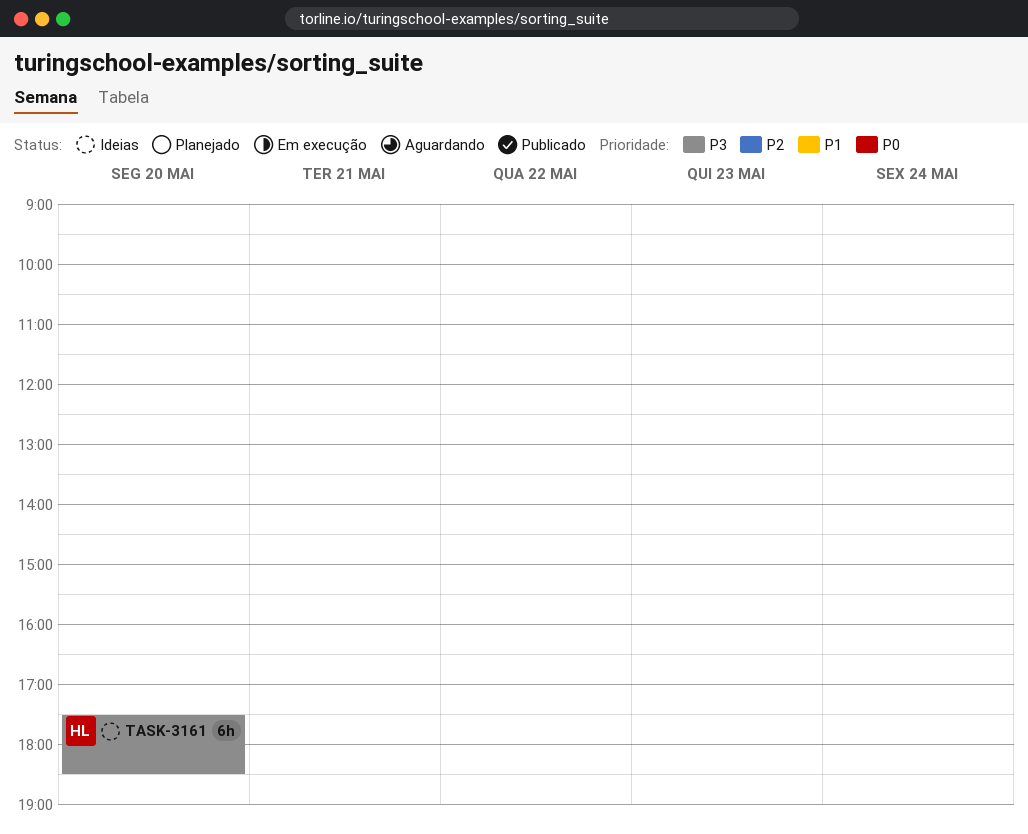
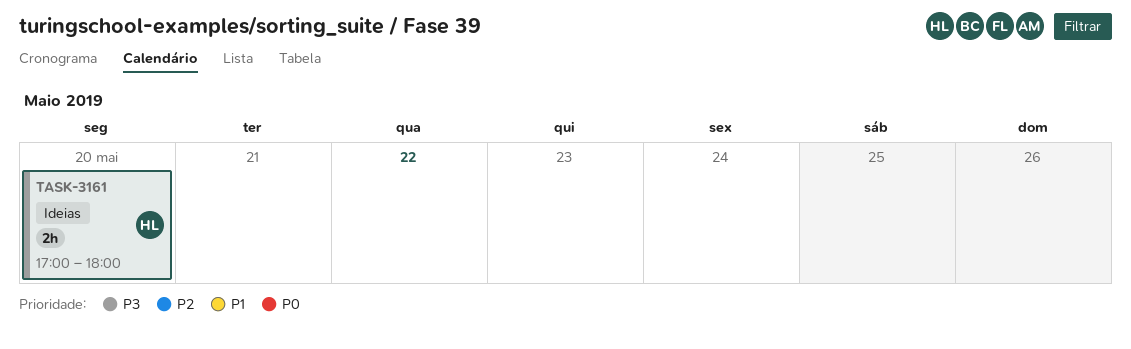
TASK-3161, estimate: 6h -> 2h
TASK-3161, begins: 17:30 -> 17:00
TASK-3161, ends: 18:30 -> 18:00

